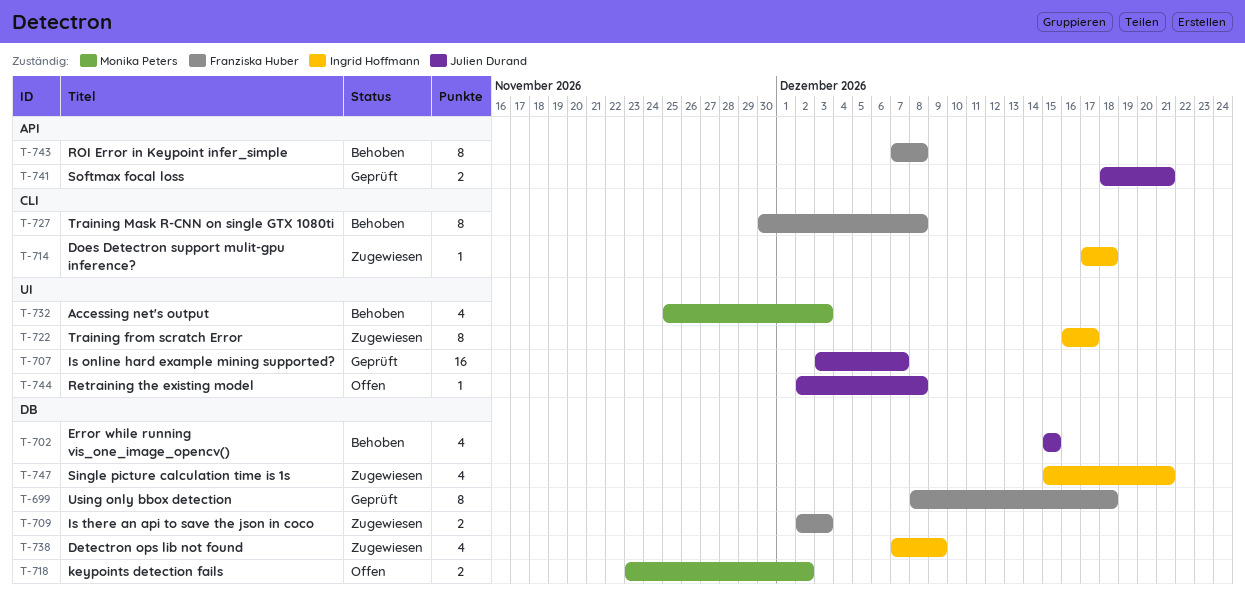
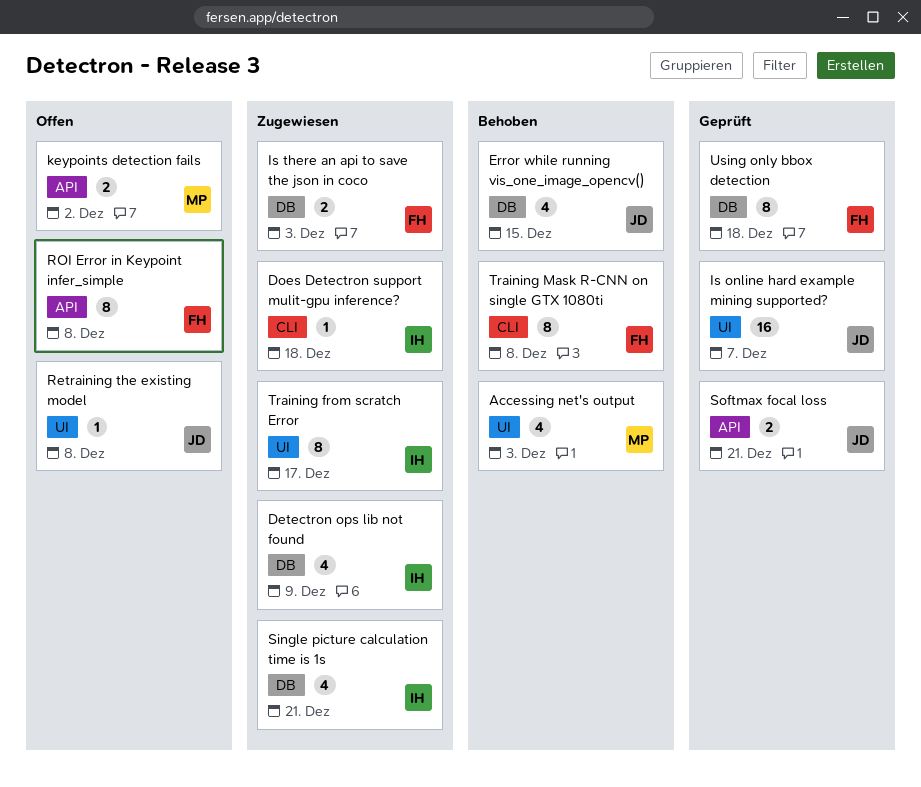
keypoints detection fails, label: DB -> API
ROI Error in Keypoint infer_simple, status: Behoben -> Offen

